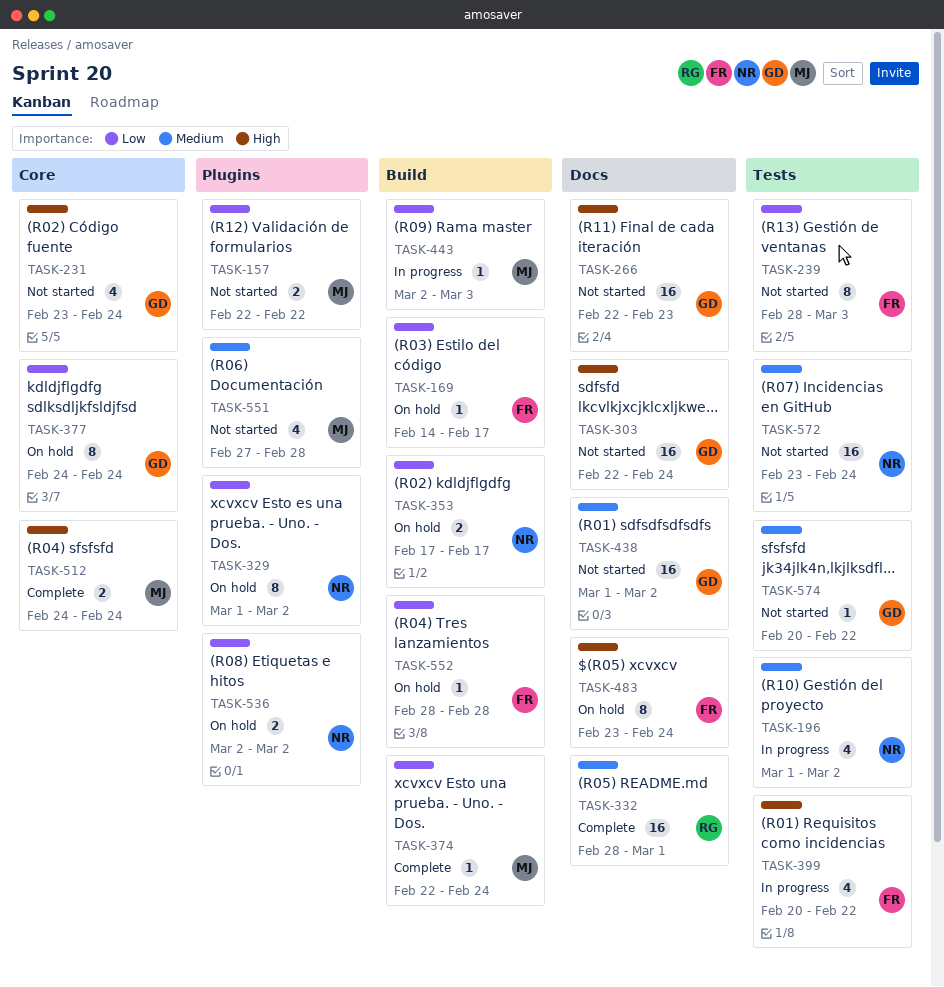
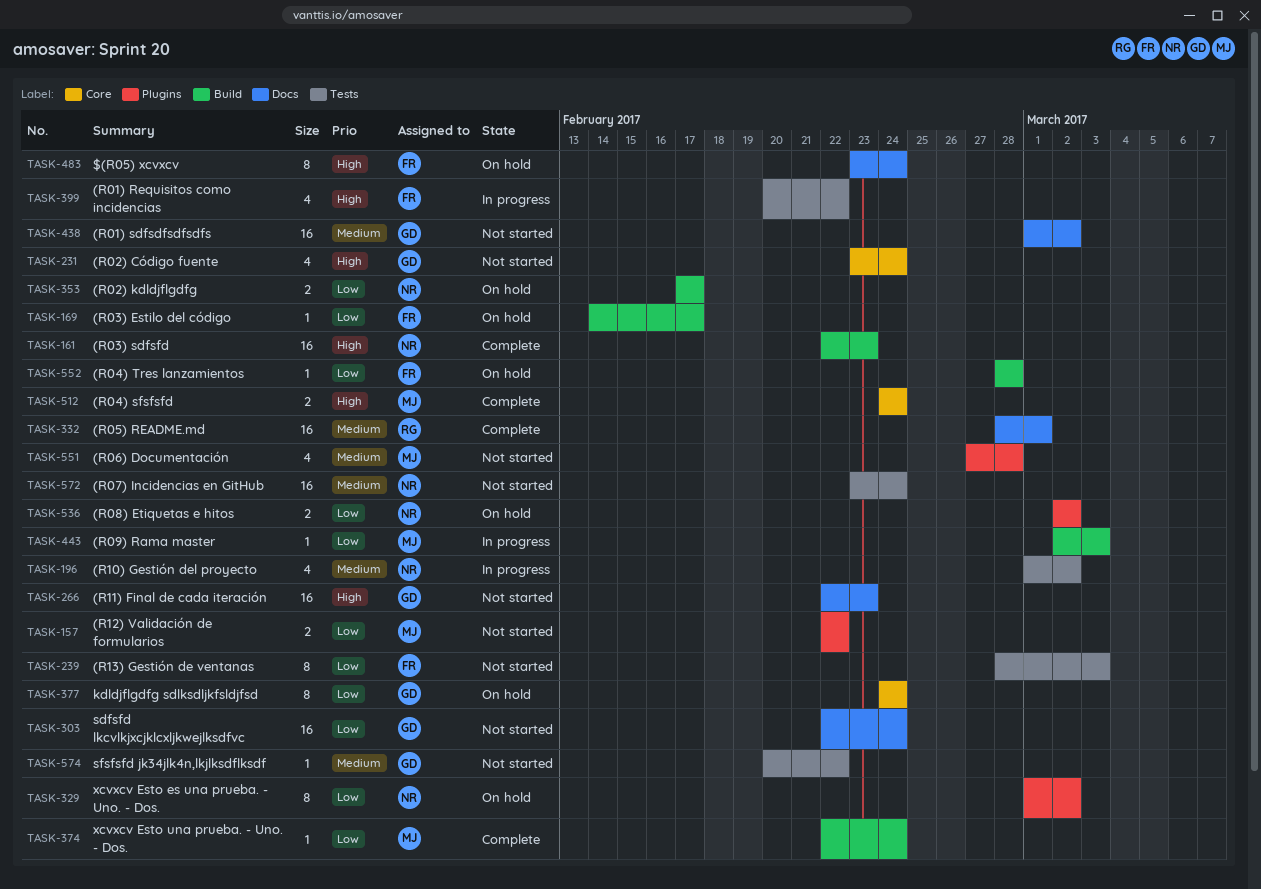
TASK-161: none -> present
TASK-303, priority: High -> Low

